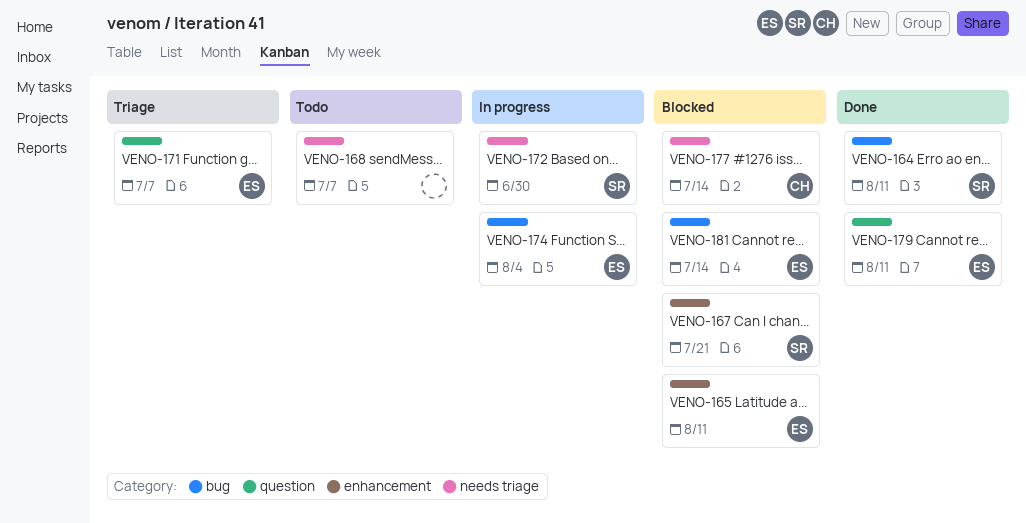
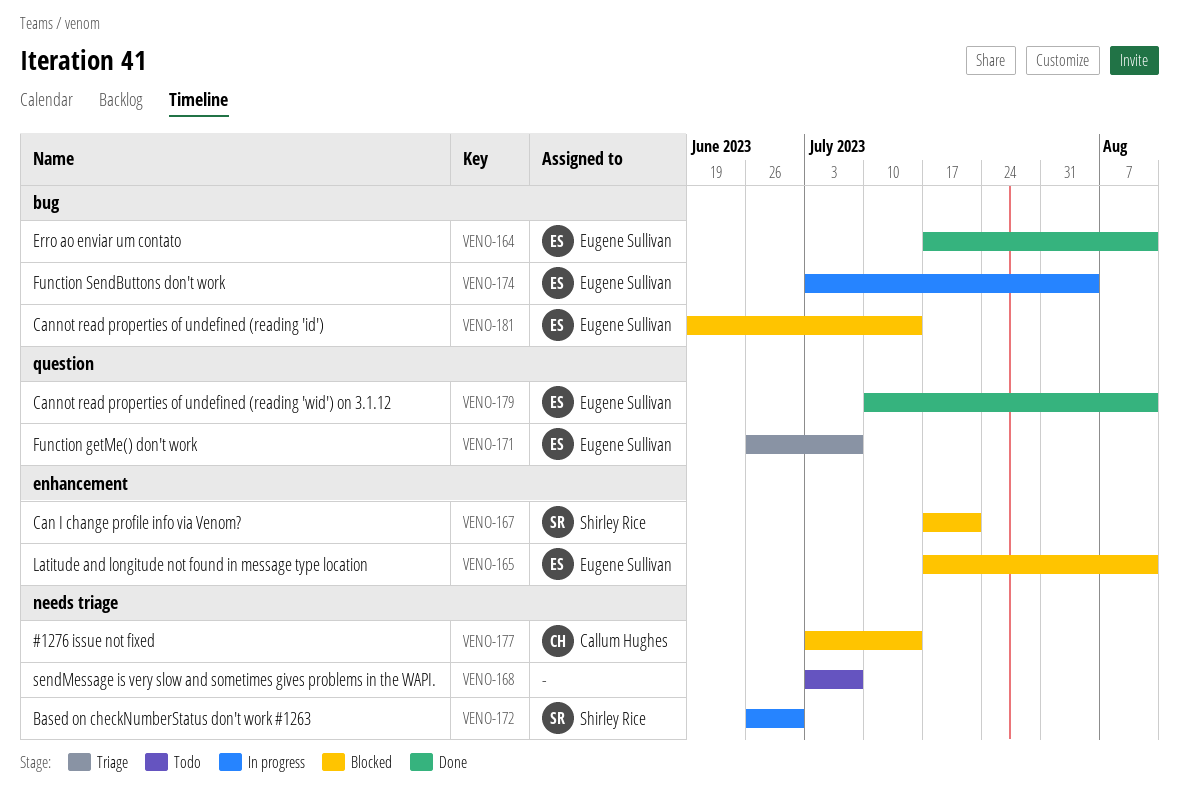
VENO-164, owner: Shirley Rice -> Eugene Sullivan

